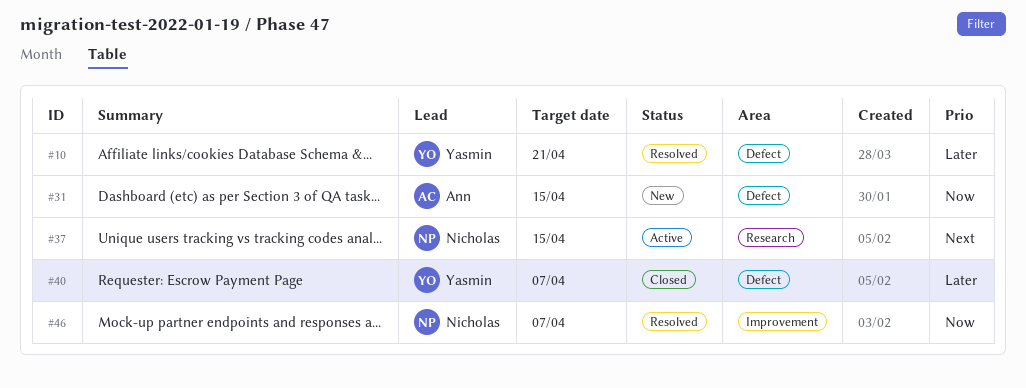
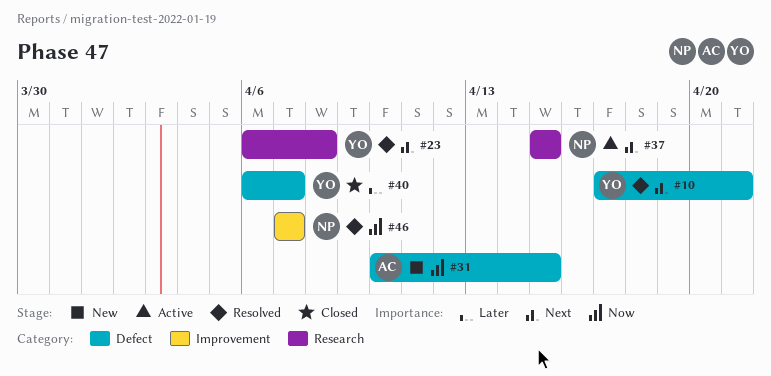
#10, priority: Later -> Next
#23: none -> present

